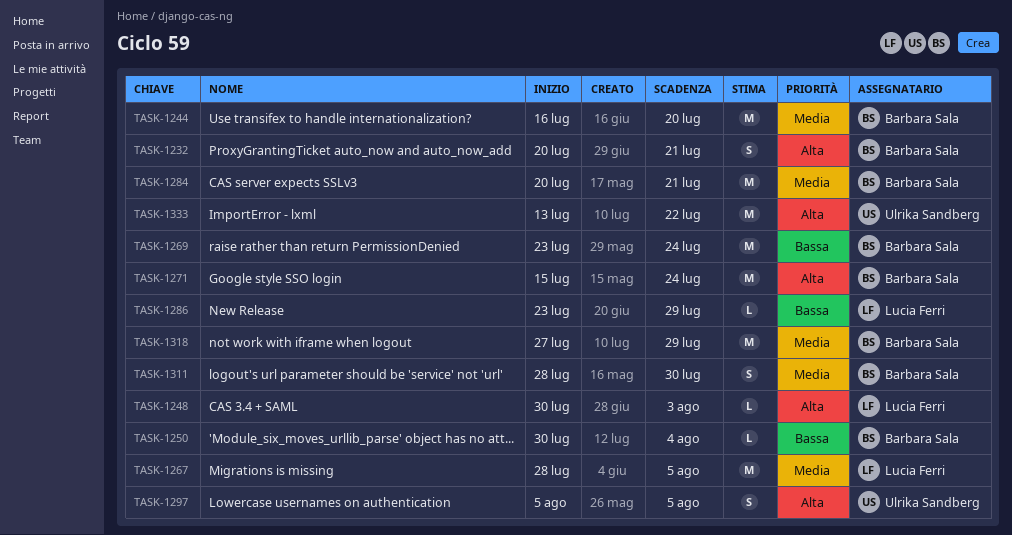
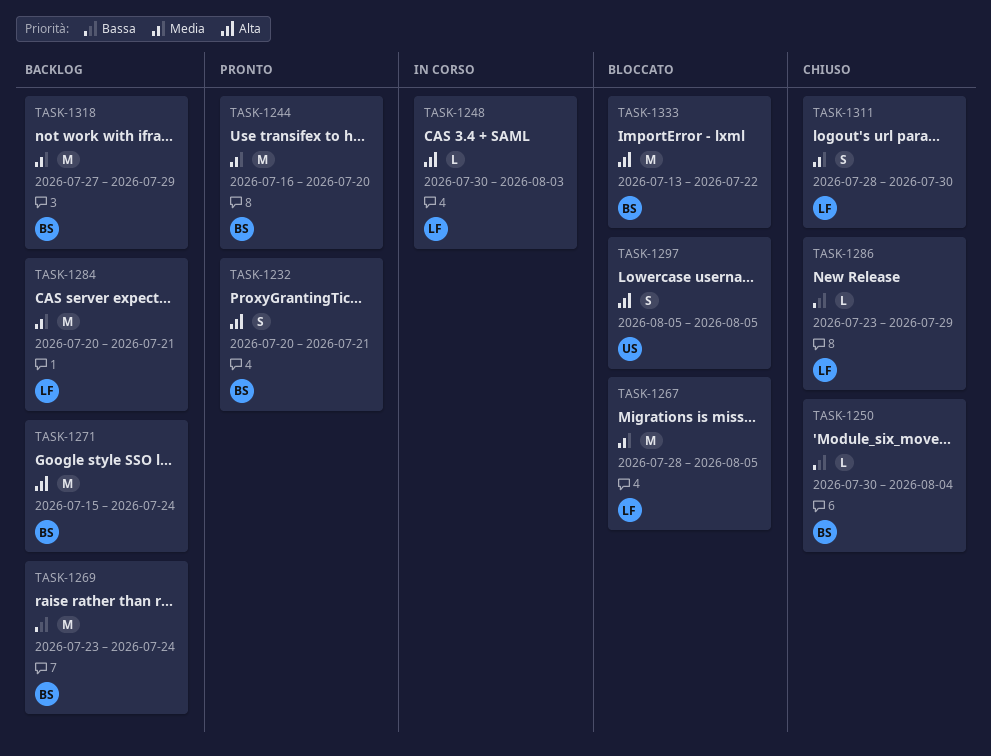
TASK-1284, owner: Barbara Sala -> Lucia Ferri
TASK-1311, owner: Barbara Sala -> Lucia Ferri
TASK-1333, owner: Ulrika Sandberg -> Barbara Sala

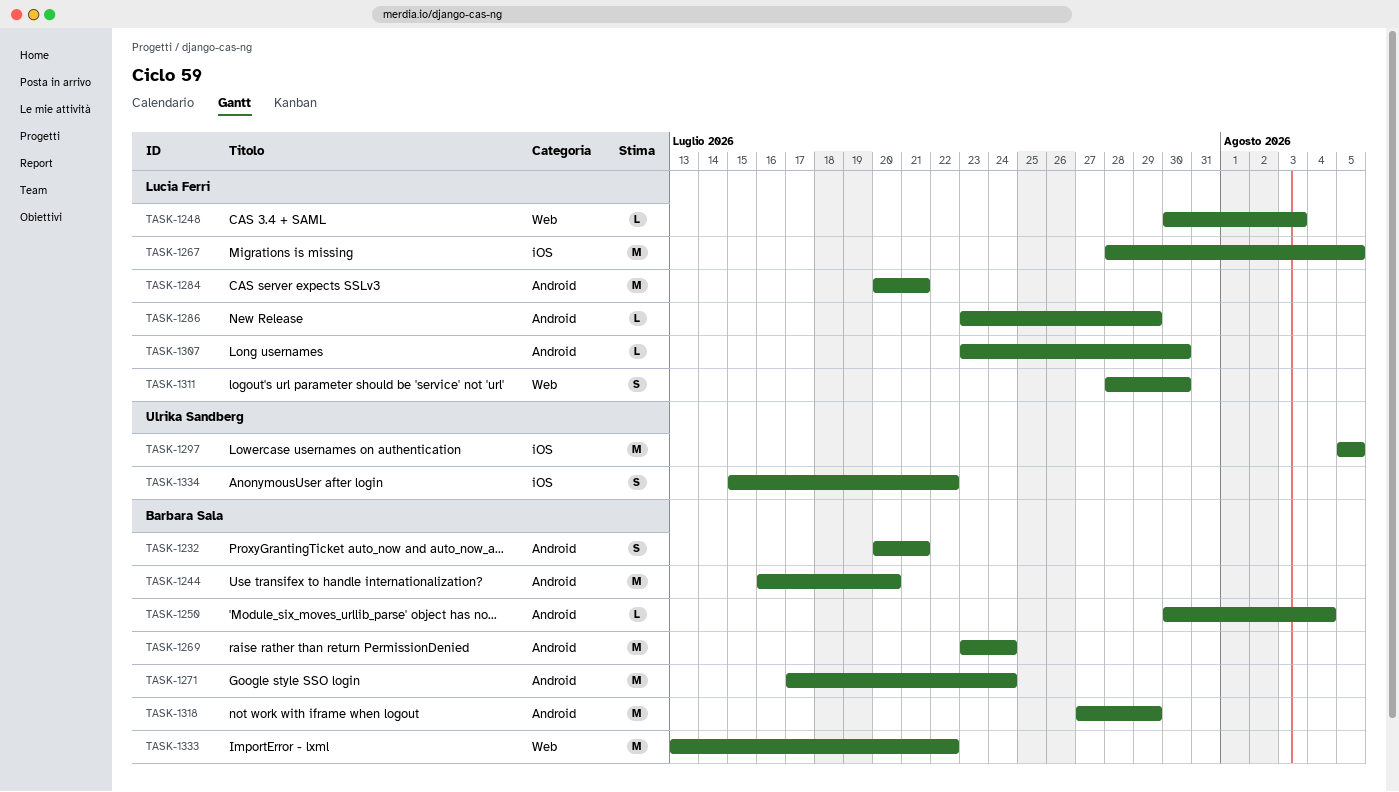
TASK-1271, start: Jul 15 -> Jul 17
TASK-1297, estimate: S -> M
TASK-1307: none -> present
TASK-1334: none -> present

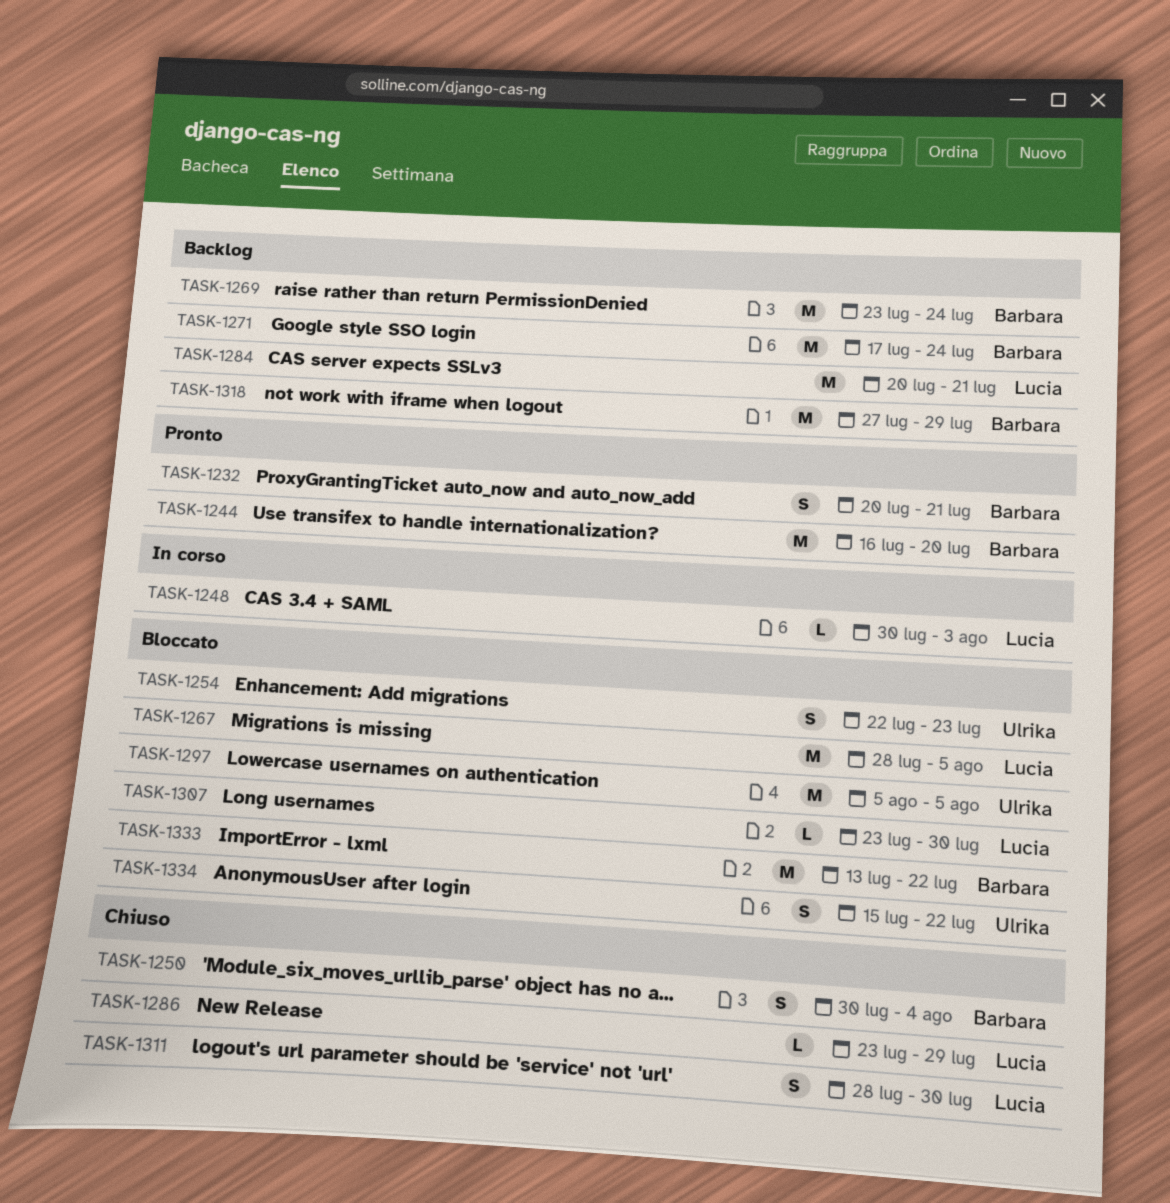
TASK-1250, estimate: L -> S
TASK-1254: none -> present

